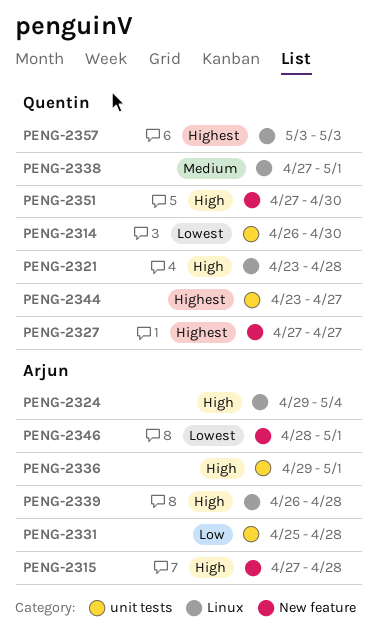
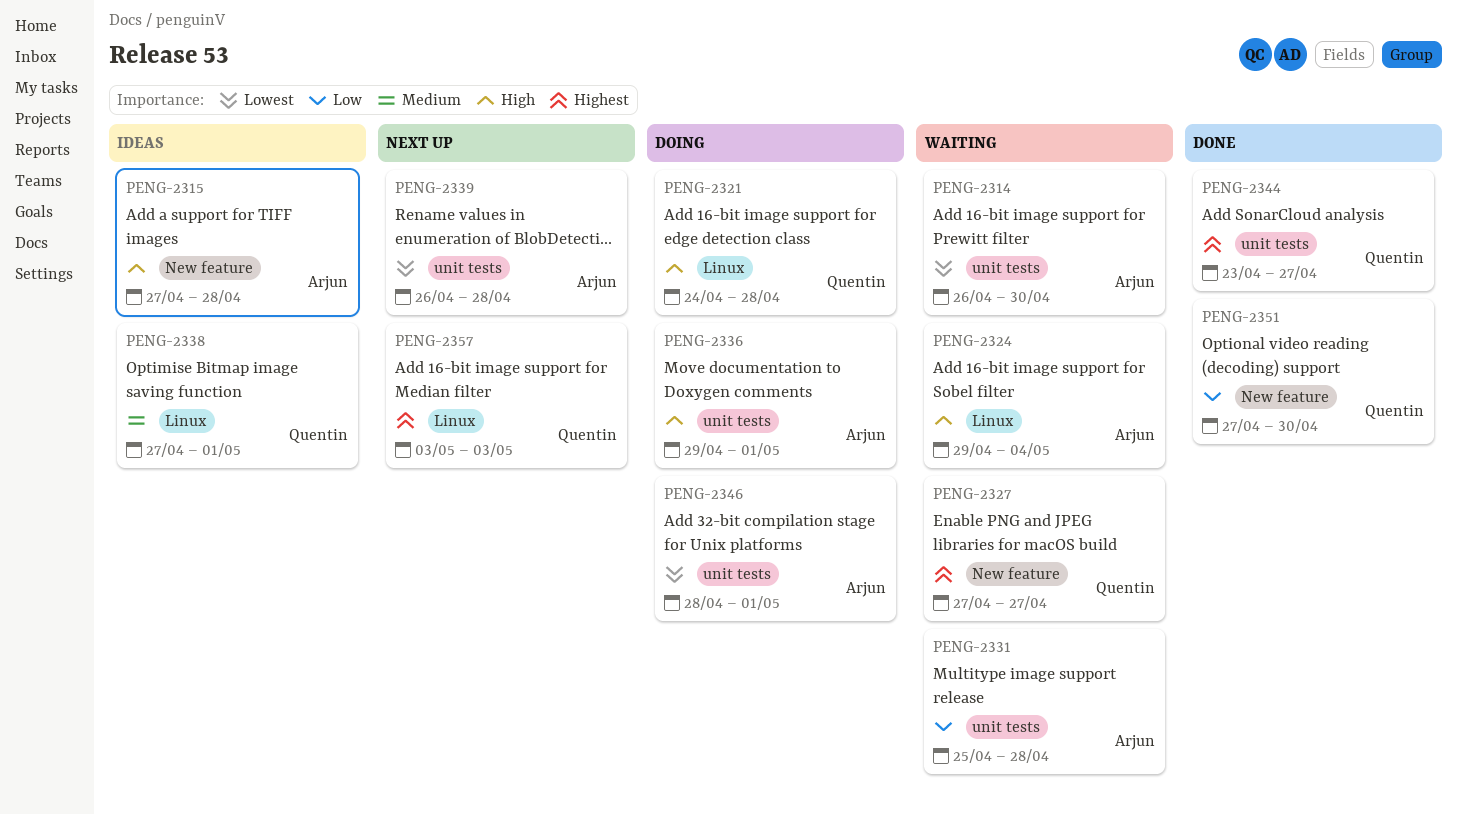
PENG-2314, owner: Quentin -> Arjun
PENG-2321, start: Apr 23 -> Apr 24
PENG-2339, priority: High -> Lowest
PENG-2339, label: Linux -> unit tests
PENG-2346, label: New feature -> unit tests
PENG-2351, priority: High -> Low

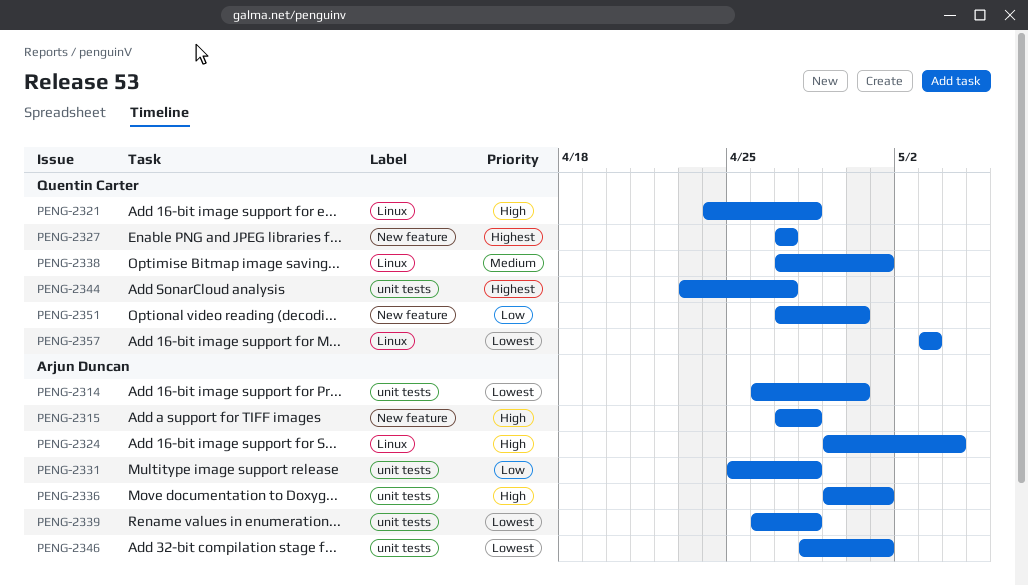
PENG-2357, priority: Highest -> Lowest

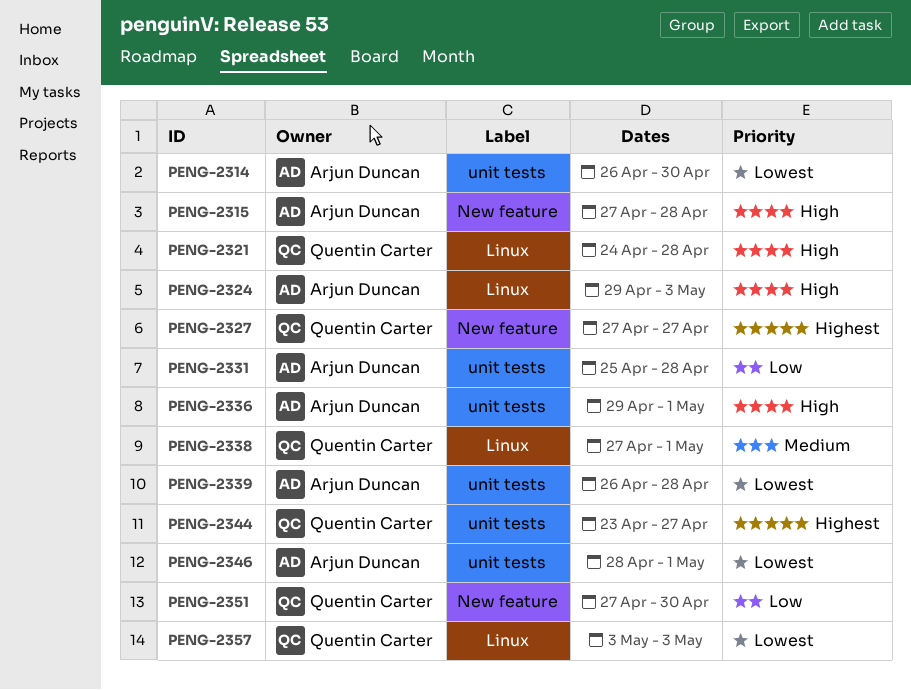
PENG-2324, due: May 4 -> May 3

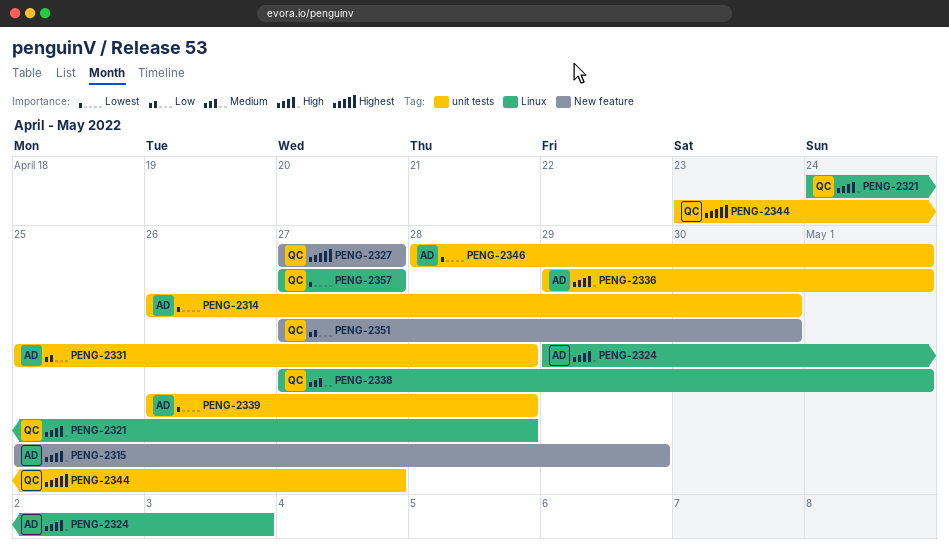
PENG-2315, start: Apr 27 -> Apr 25
PENG-2315, due: Apr 28 -> Apr 29
PENG-2357, start: May 3 -> Apr 27
PENG-2357, due: May 3 -> Apr 27

